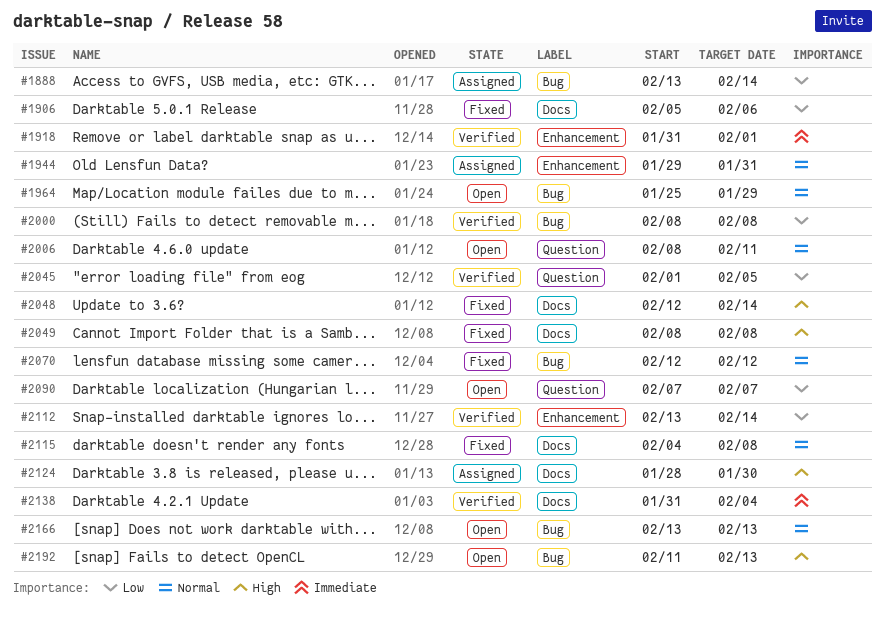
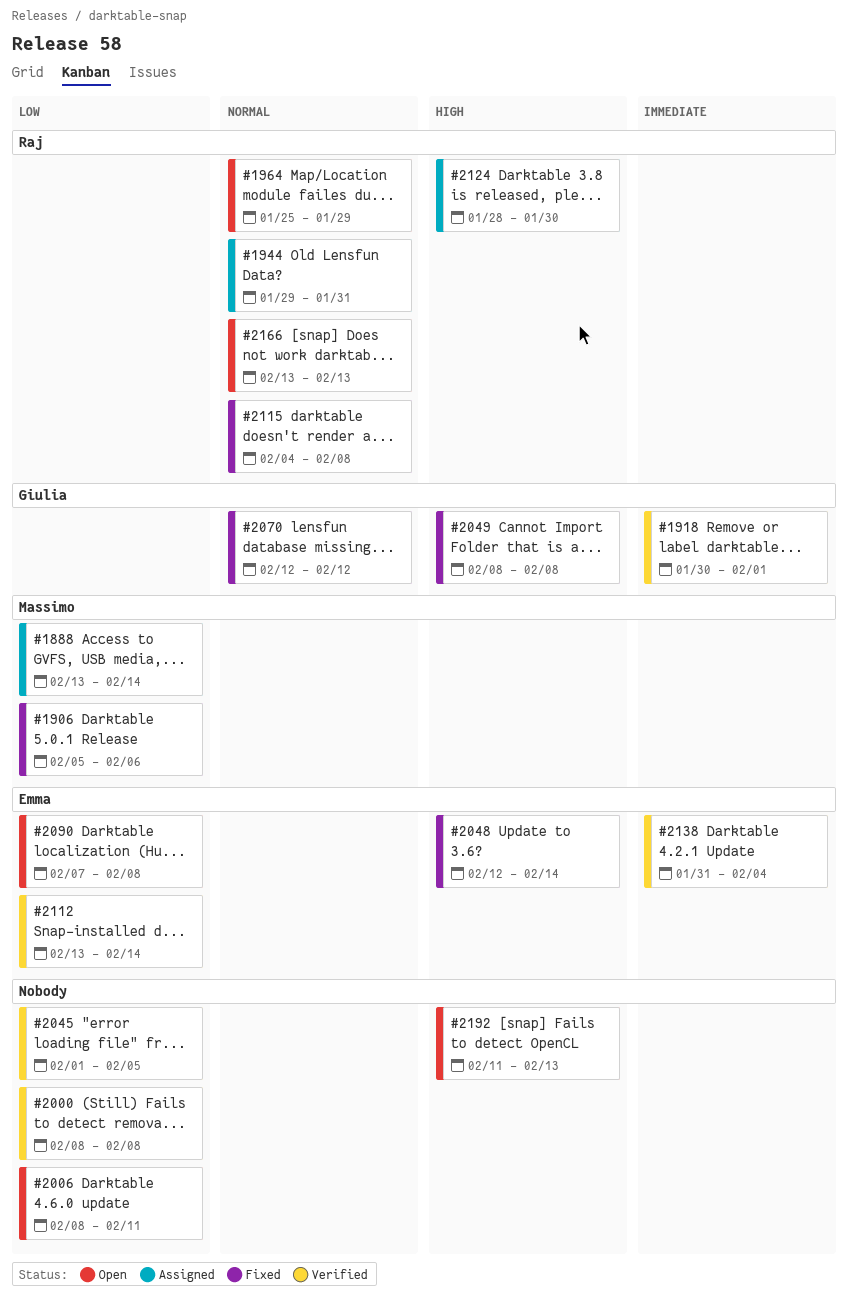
#1918, start: Jan 31 -> Jan 30
#2006, priority: Normal -> Low
#2090, due: Feb 7 -> Feb 8

